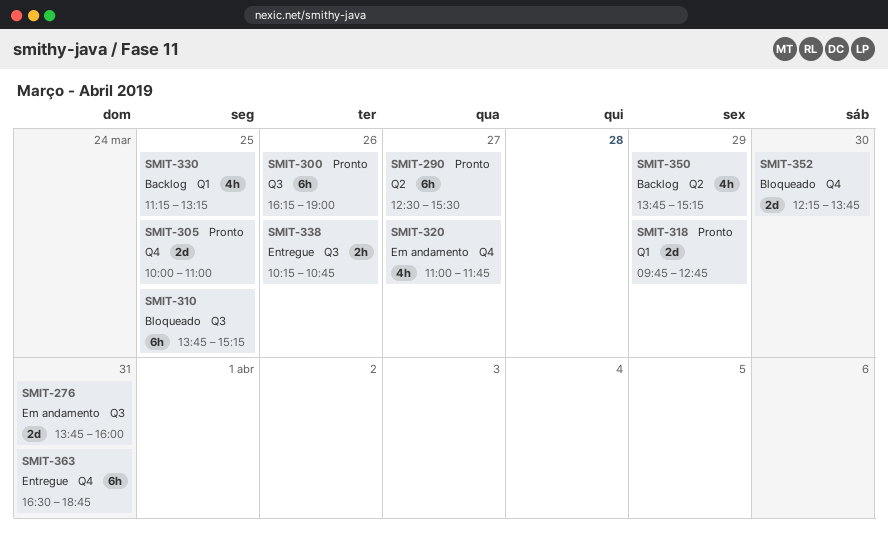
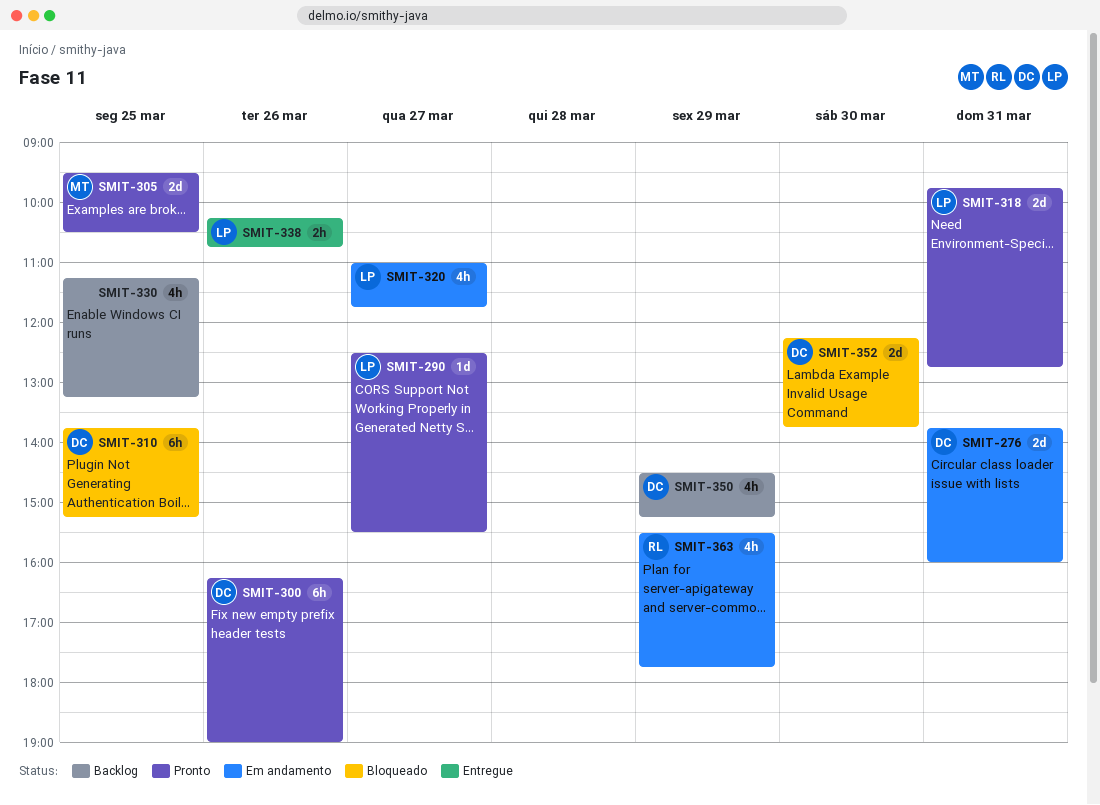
SMIT-290, estimate: 6h -> 1d
SMIT-305, begins: 10:00 -> 09:30
SMIT-305, ends: 11:00 -> 10:30
SMIT-318, day: Mar 29 -> Mar 31
SMIT-350, begins: 13:45 -> 14:30
SMIT-363, status: Entregue -> Em andamento
SMIT-363, estimate: 6h -> 4h
SMIT-363, day: Mar 31 -> Mar 29
SMIT-363, begins: 16:30 -> 15:30
SMIT-363, ends: 18:45 -> 17:45

